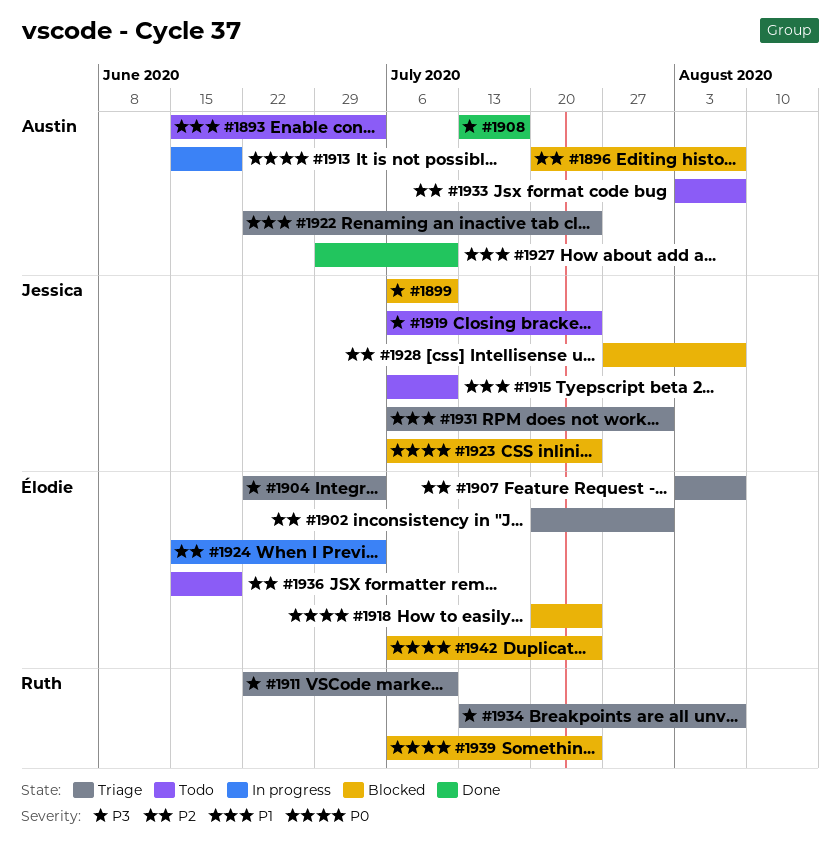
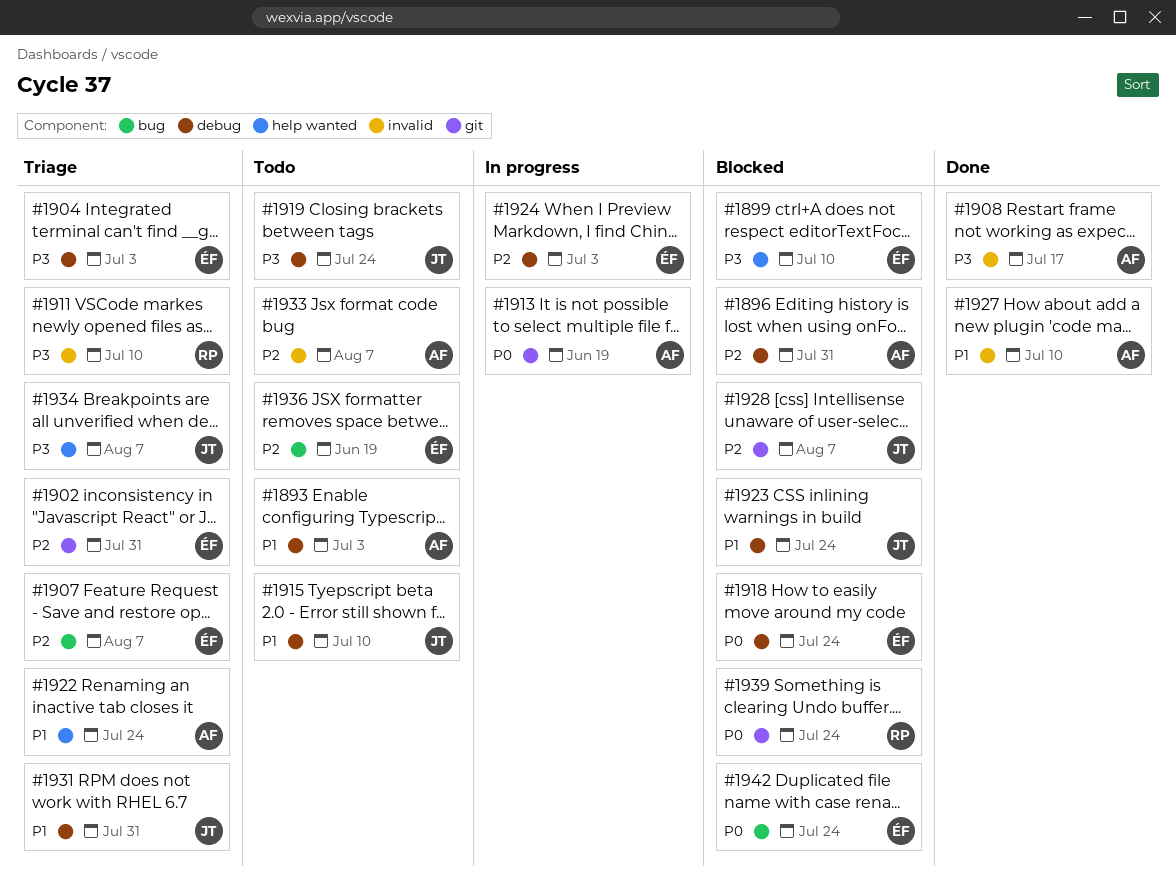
#1896, due: Aug 7 -> Jul 31
#1899, owner: Jessica -> Élodie
#1923, priority: P0 -> P1
#1934, owner: Ruth -> Jessica

